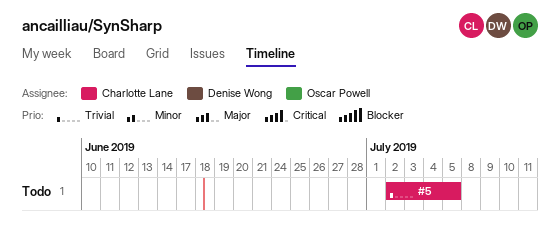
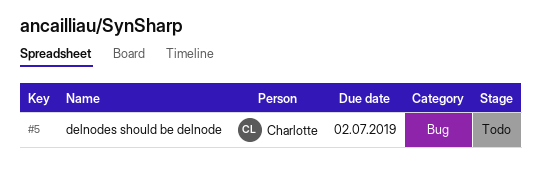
#5, due: Jul 5 -> Jul 2

